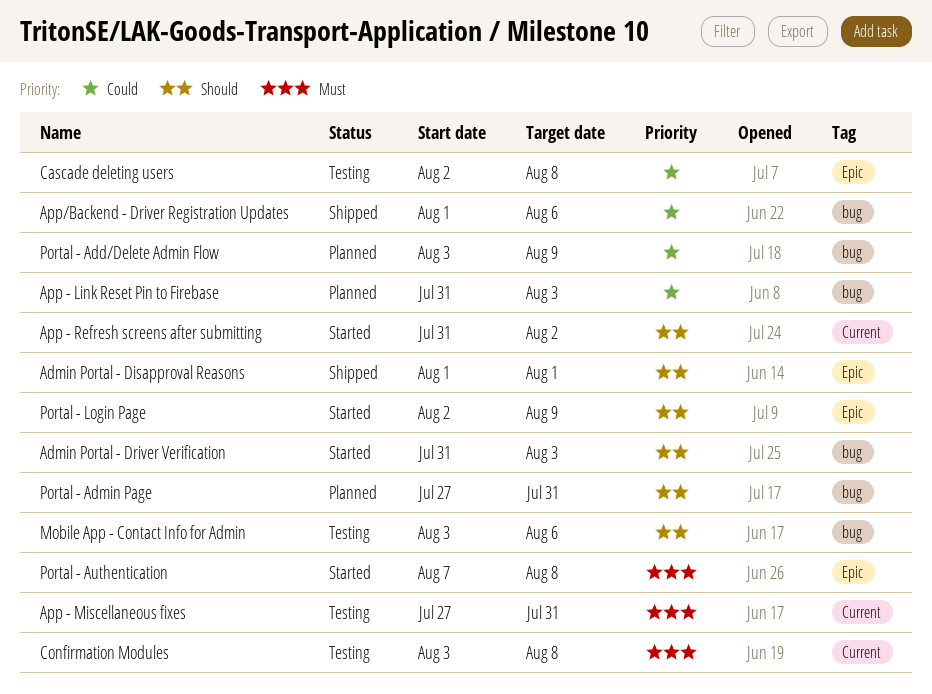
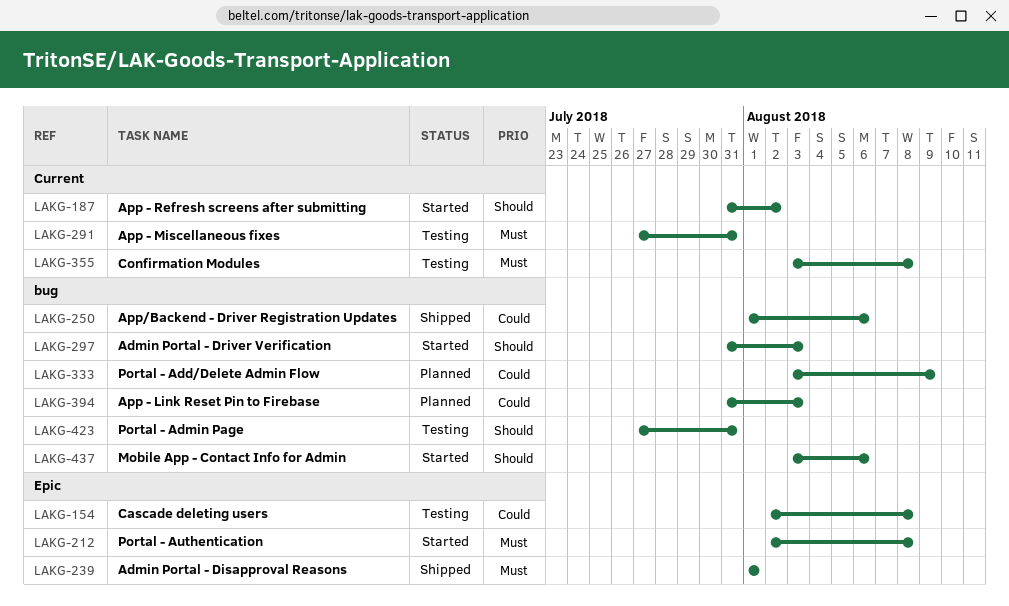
Admin Portal - Disapproval Reasons, priority: Should -> Must
Mobile App - Contact Info for Admin, status: Testing -> Started
Portal - Admin Page, status: Planned -> Testing
Portal - Authentication, start: Aug 7 -> Aug 2
Portal - Login Page: present -> none

